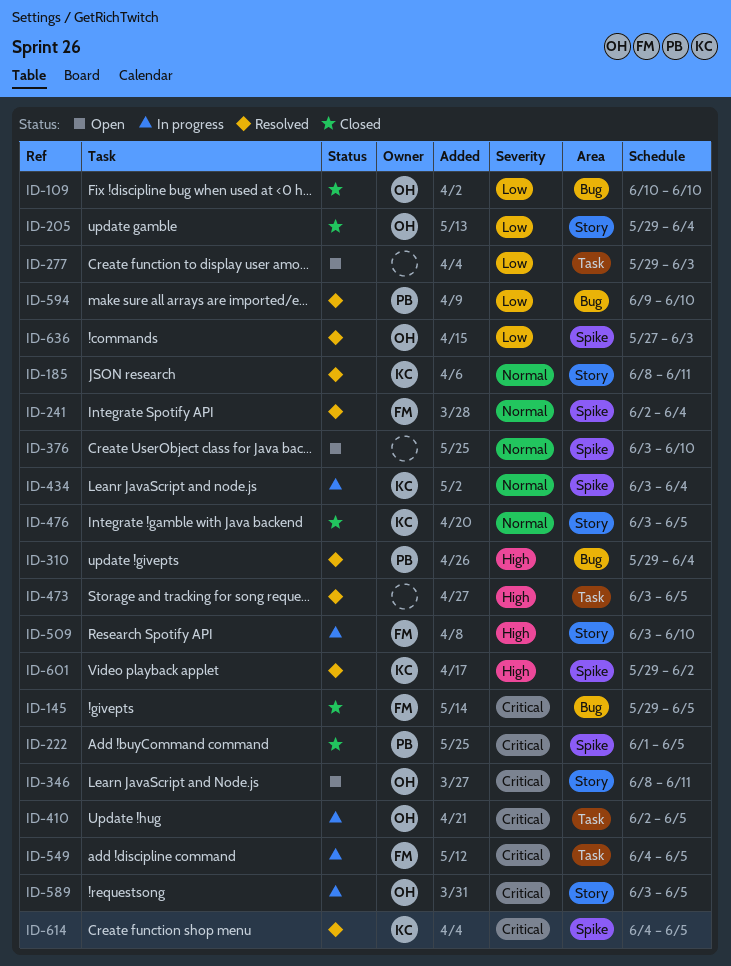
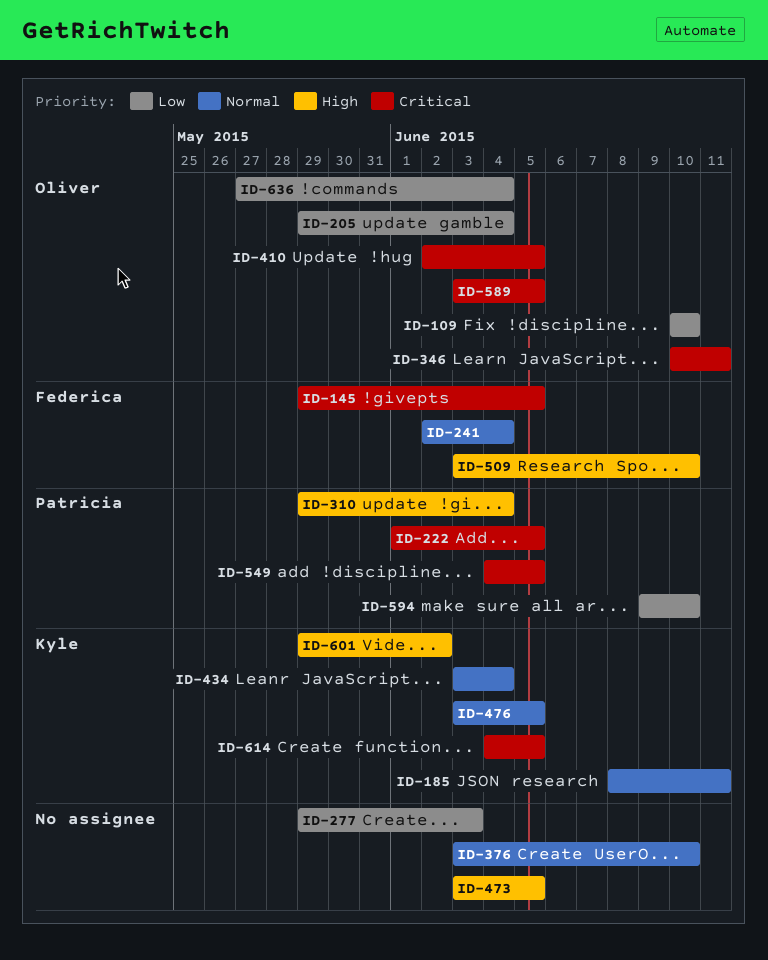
ID-346, start: Jun 8 -> Jun 10
ID-549, owner: Federica -> Patricia
ID-636, due: Jun 3 -> Jun 4

